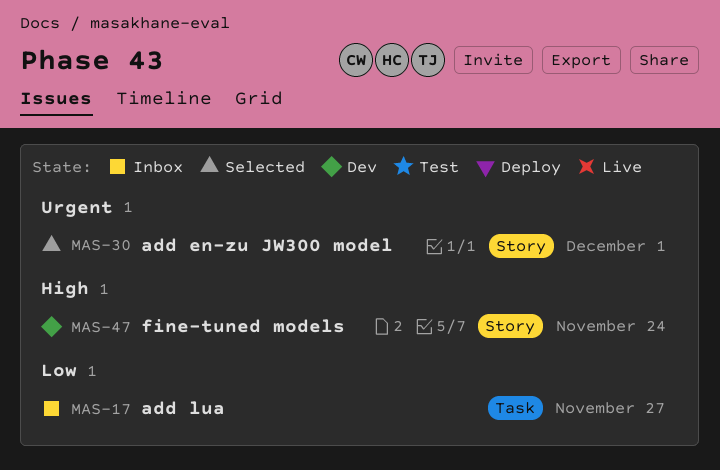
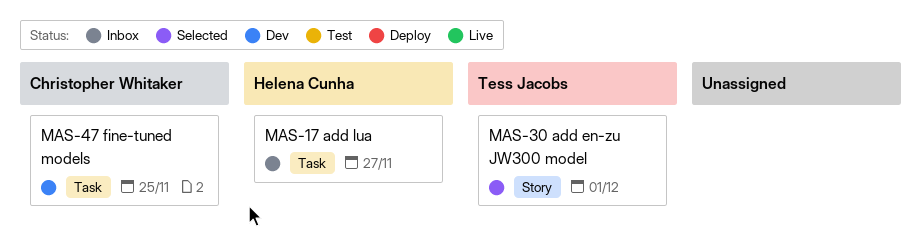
MAS-47, label: Story -> Task
MAS-47, due: Nov 24 -> Nov 25

